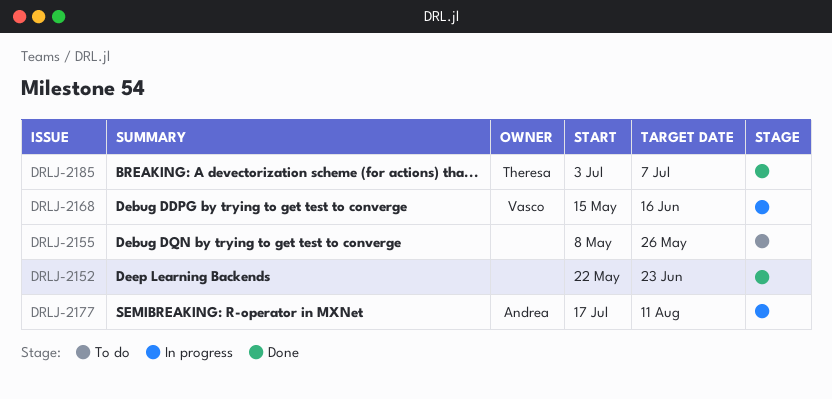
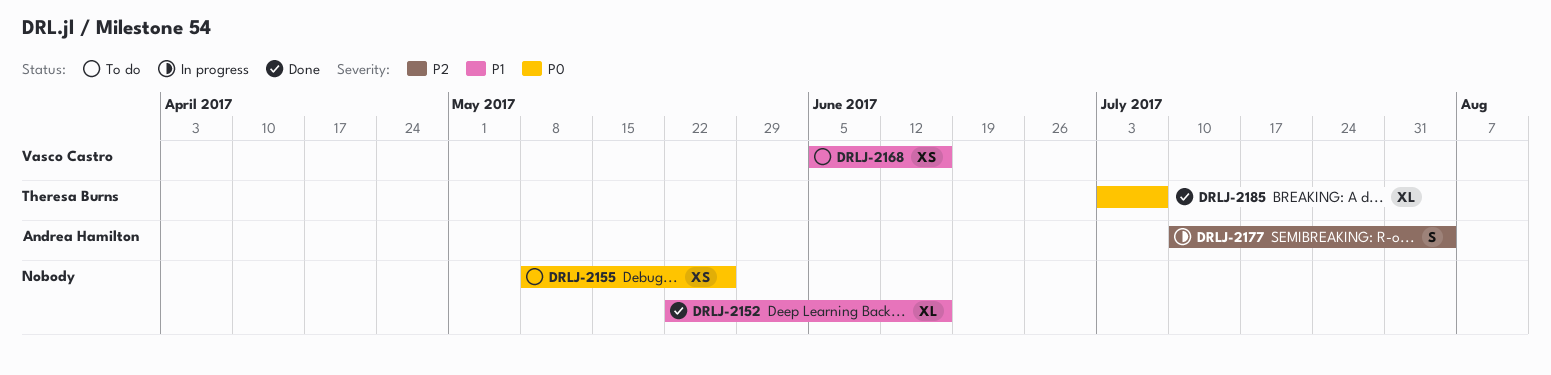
DRLJ-2152, due: Jun 23 -> Jun 16
DRLJ-2168, status: In progress -> To do
DRLJ-2168, start: May 15 -> Jun 5
DRLJ-2177, start: Jul 17 -> Jul 10
DRLJ-2177, due: Aug 11 -> Aug 4

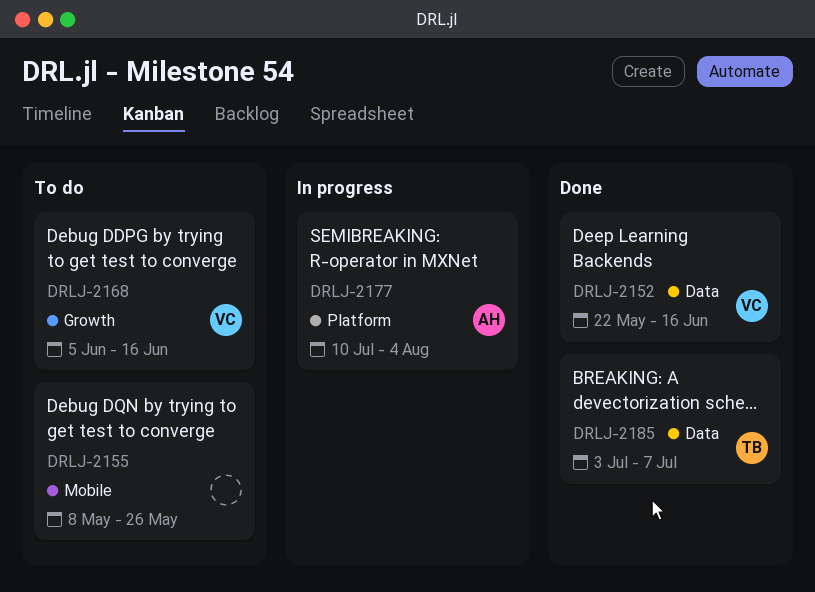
DRLJ-2152, owner: none -> Vasco Castro

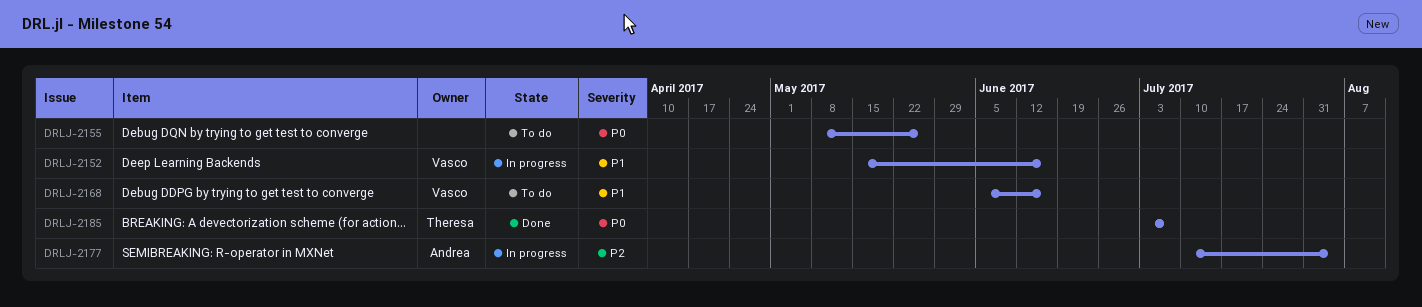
DRLJ-2152, status: Done -> In progress
DRLJ-2152, start: May 22 -> May 15

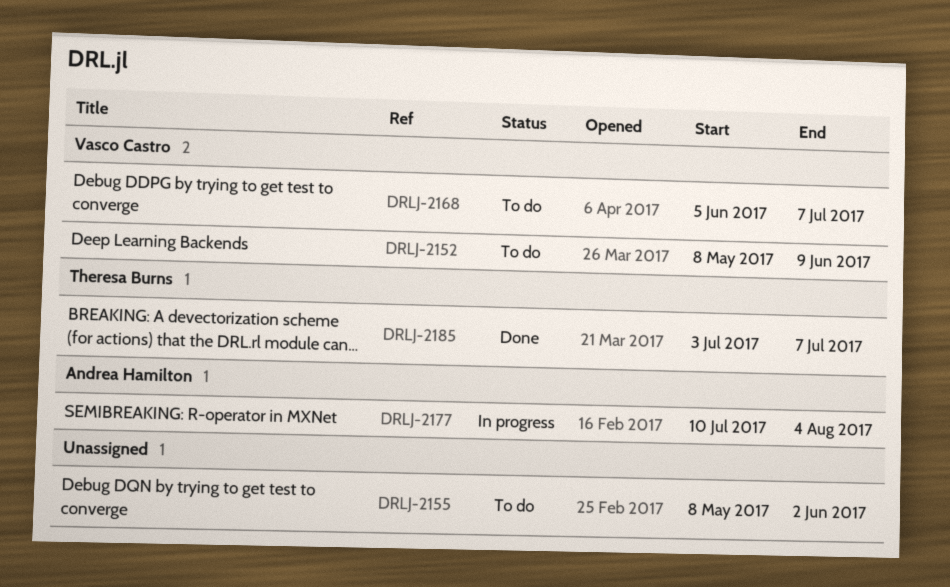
DRLJ-2152, status: In progress -> To do
DRLJ-2152, start: May 15 -> May 8
DRLJ-2152, due: Jun 16 -> Jun 9
DRLJ-2155, due: May 26 -> Jun 2
DRLJ-2168, due: Jun 16 -> Jul 7

